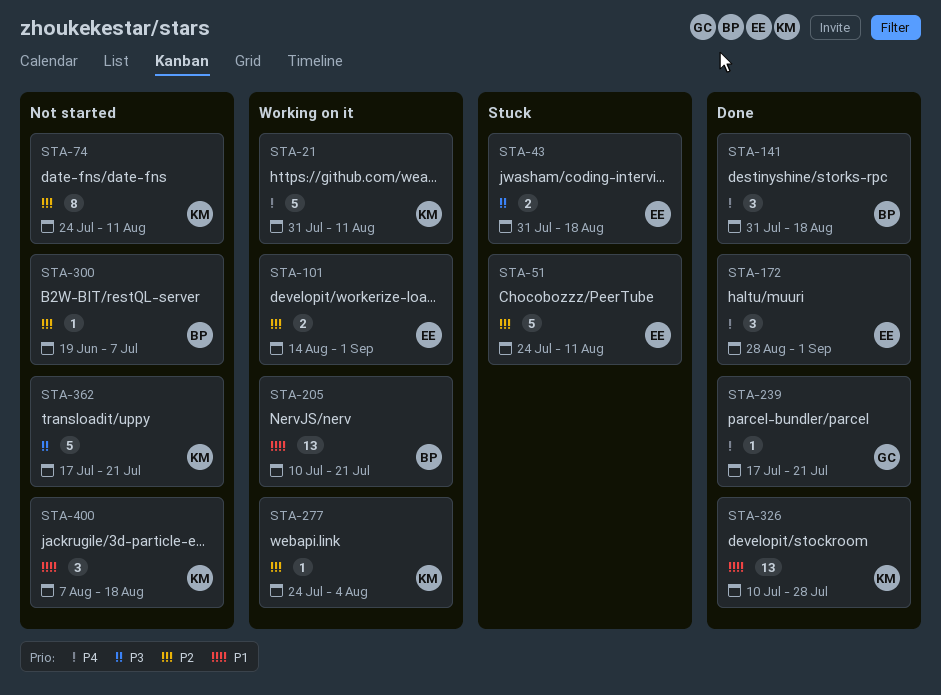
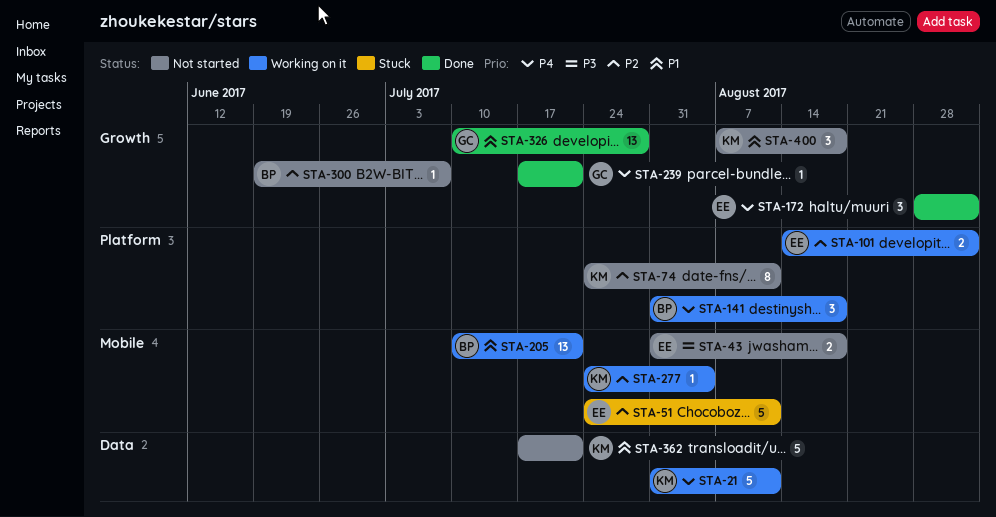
STA-43, status: Stuck -> Not started
STA-141, status: Done -> Working on it
STA-326, owner: KM -> GC
STA-362, priority: P3 -> P1

